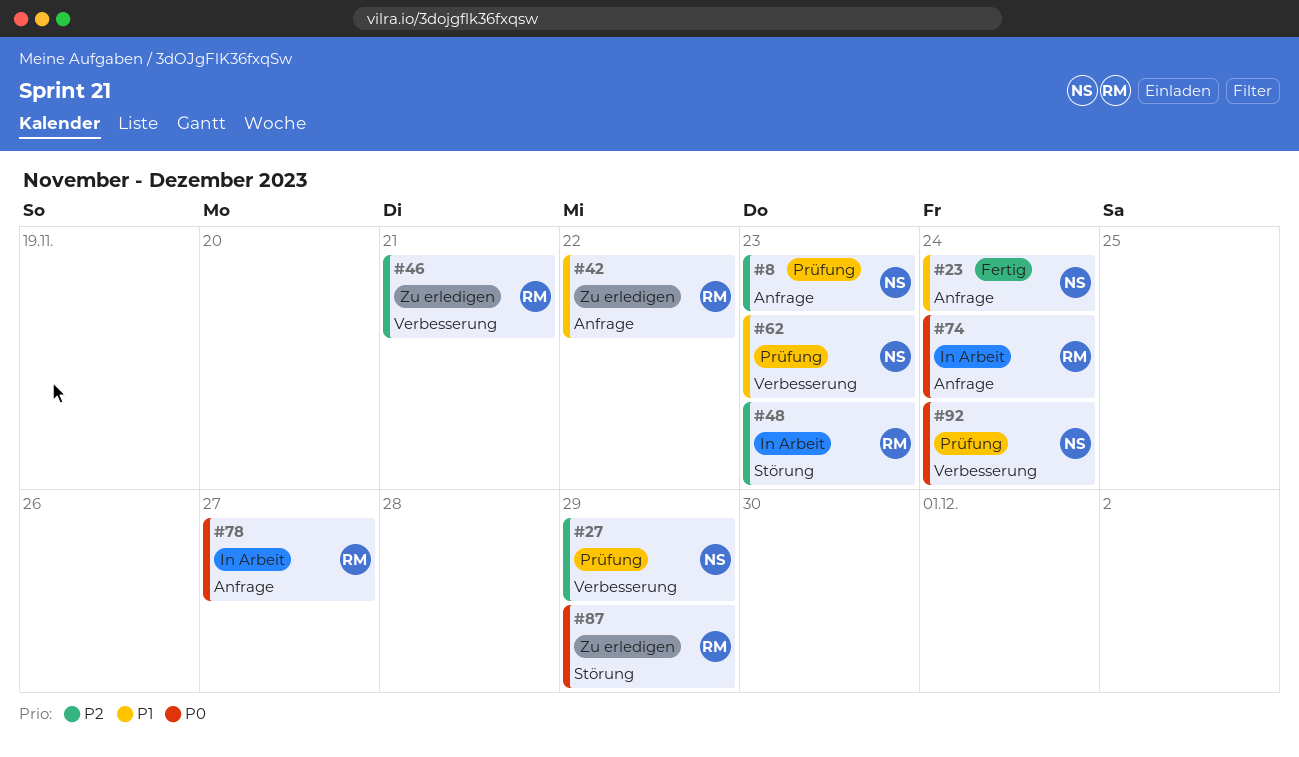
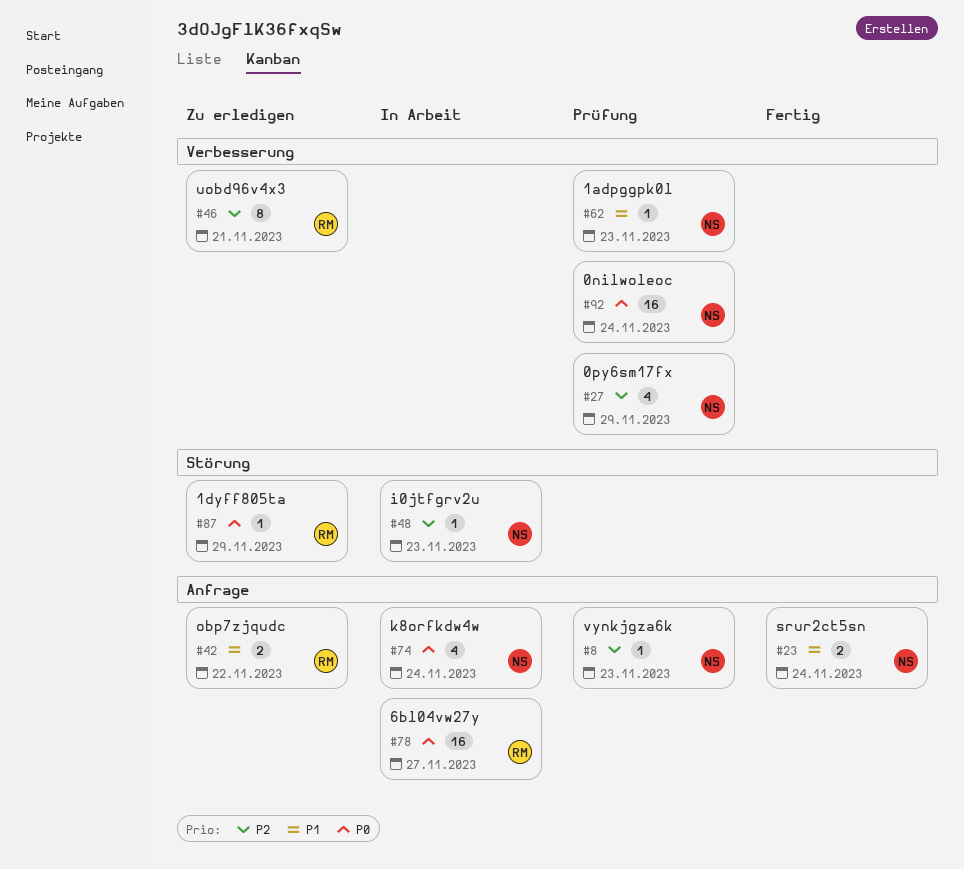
#48, owner: RM -> NS
#74, owner: RM -> NS

